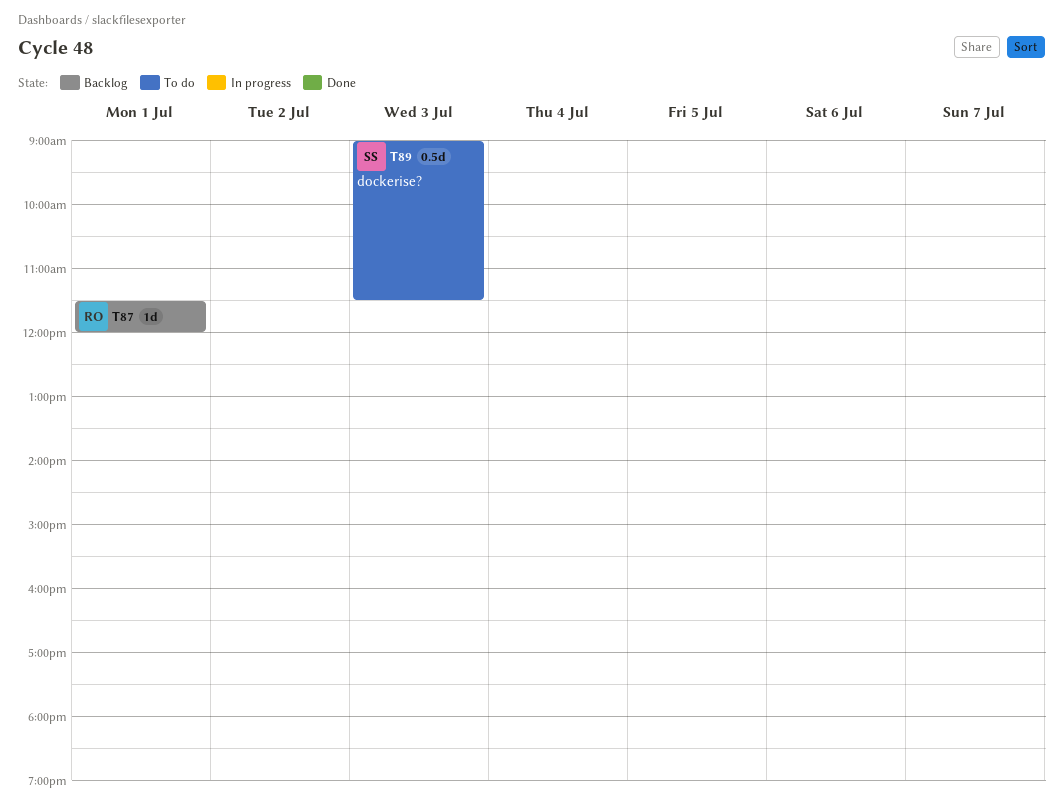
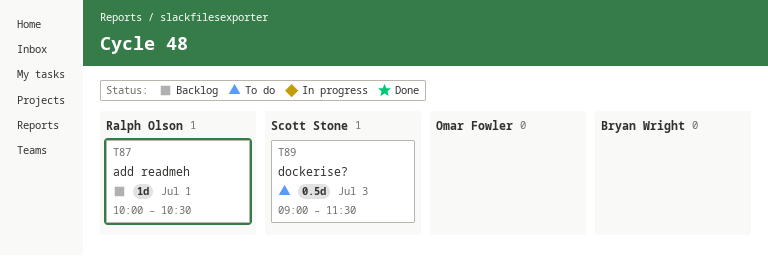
T87, begins: 11:30 -> 10:00
T87, ends: 12:00 -> 10:30

